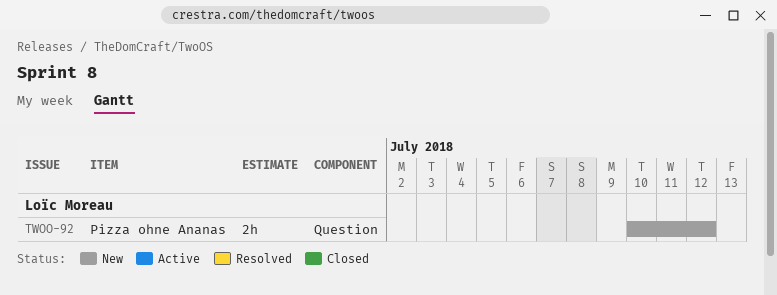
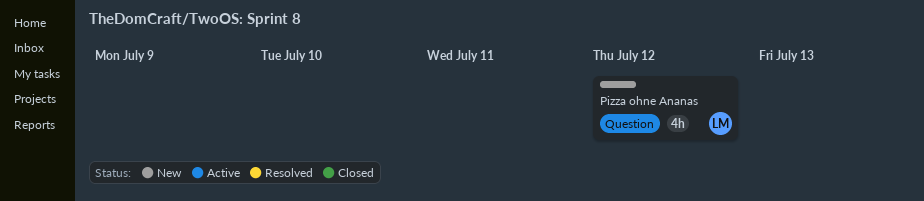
Pizza ohne Ananas, estimate: 2h -> 4h

